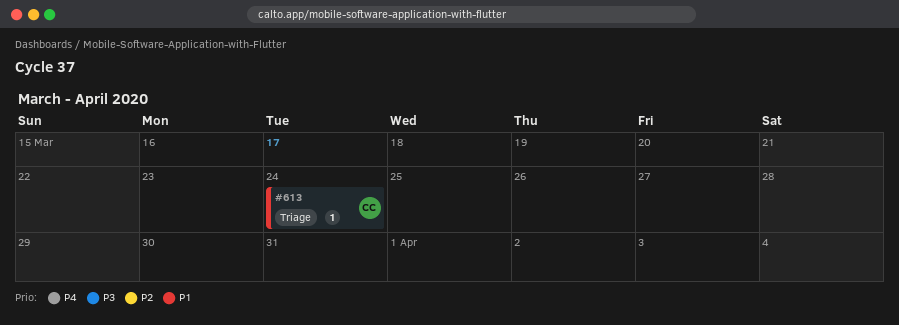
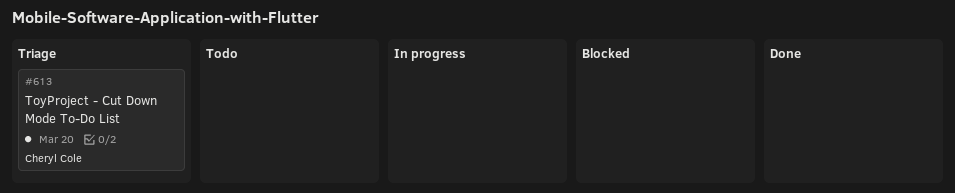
#613, due: Mar 24 -> Mar 20

